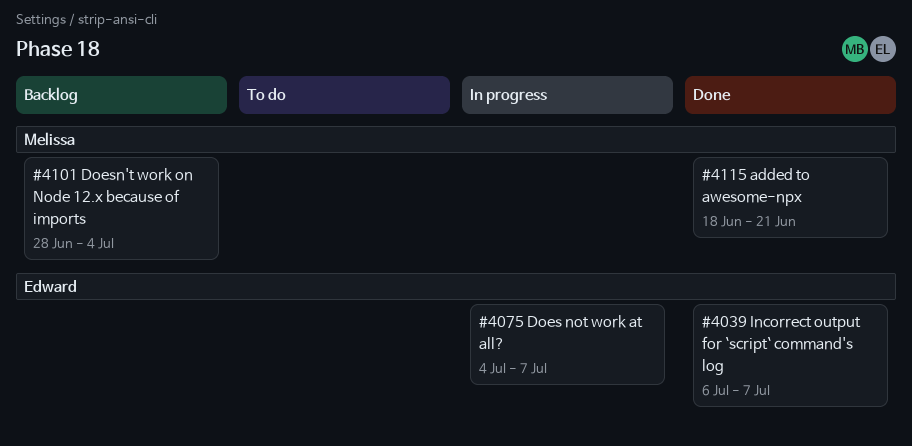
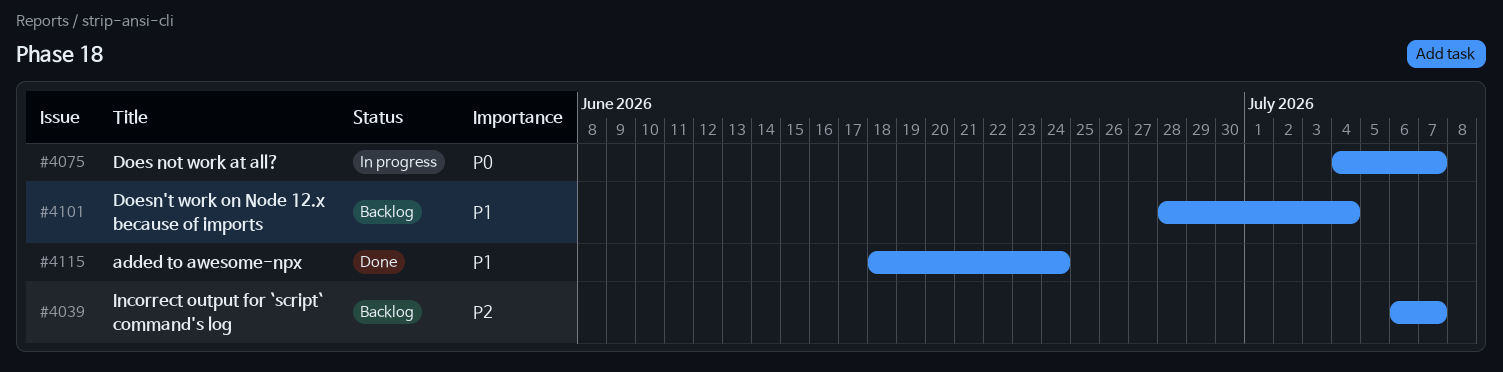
#4039, status: Done -> Backlog
#4115, due: Jun 21 -> Jun 24

